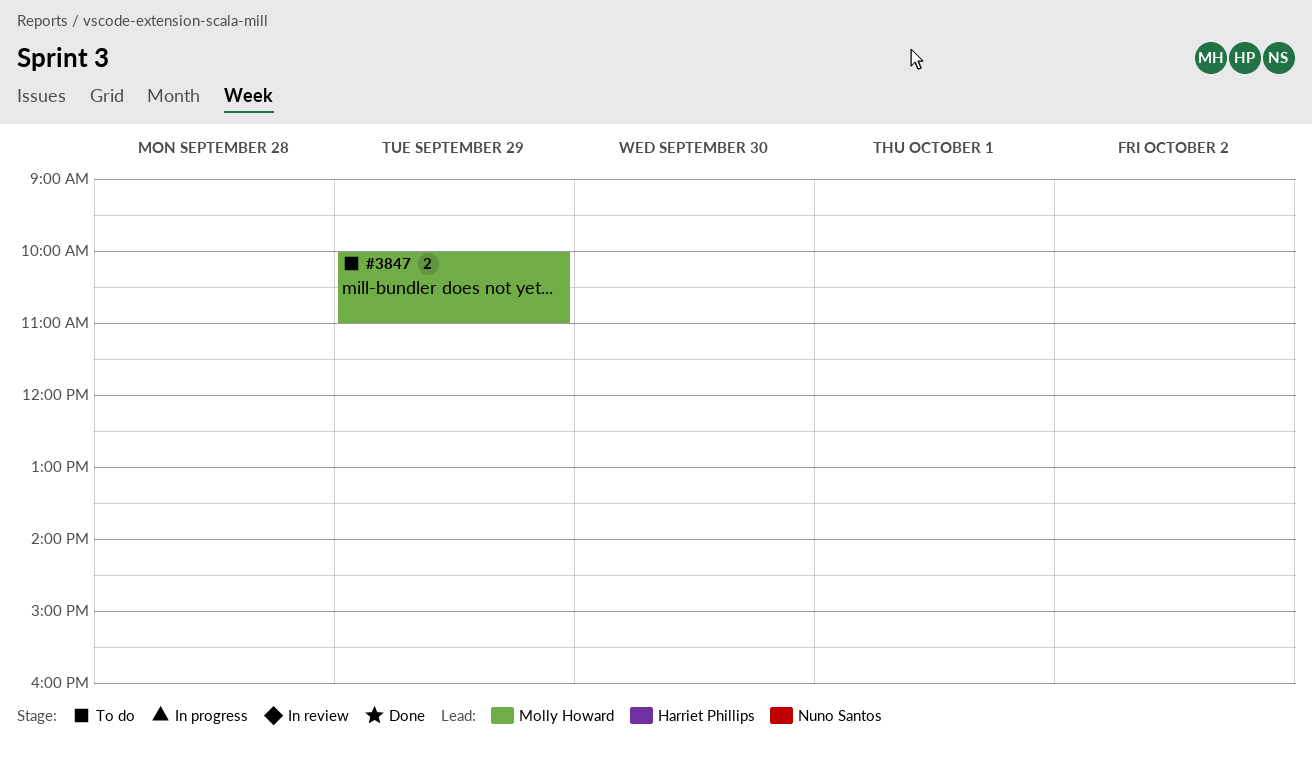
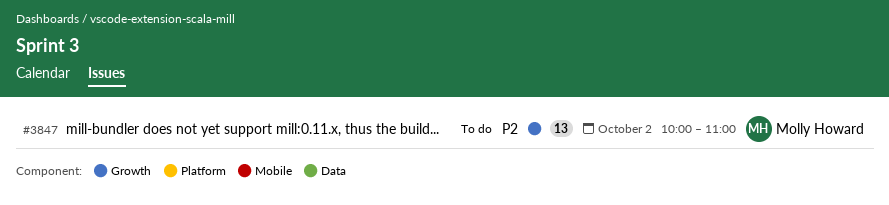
#3847, estimate: 2 -> 13
#3847, day: Sep 29 -> Oct 2

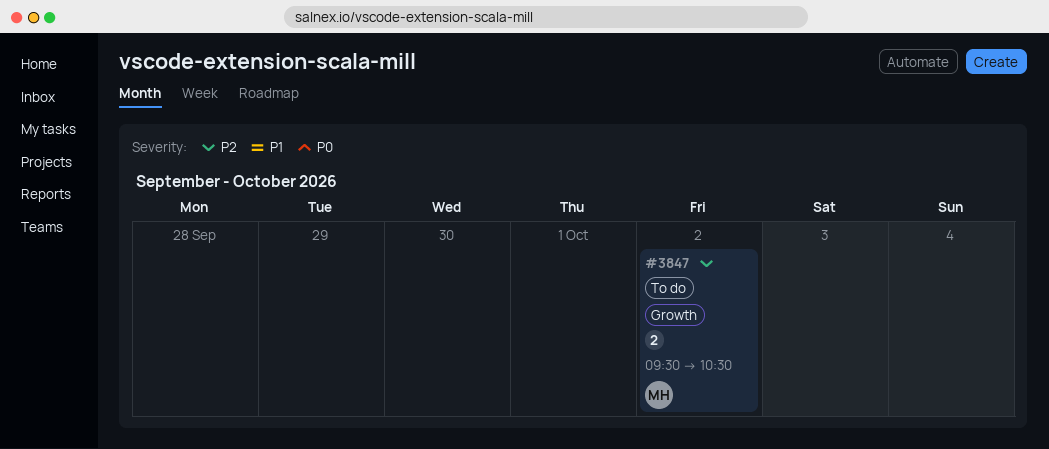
#3847, estimate: 13 -> 2
#3847, begins: 10:00 -> 09:30
#3847, ends: 11:00 -> 10:30

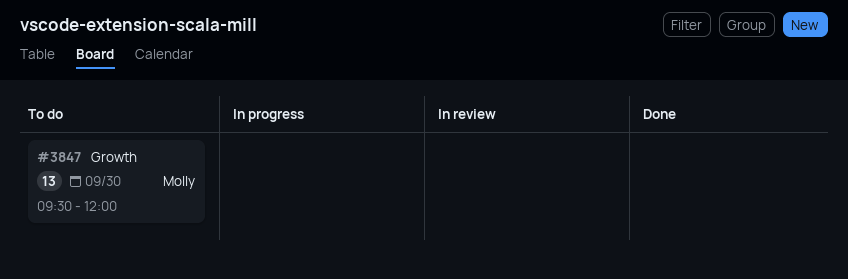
#3847, estimate: 2 -> 13
#3847, day: Oct 2 -> Sep 30
#3847, ends: 10:30 -> 12:00

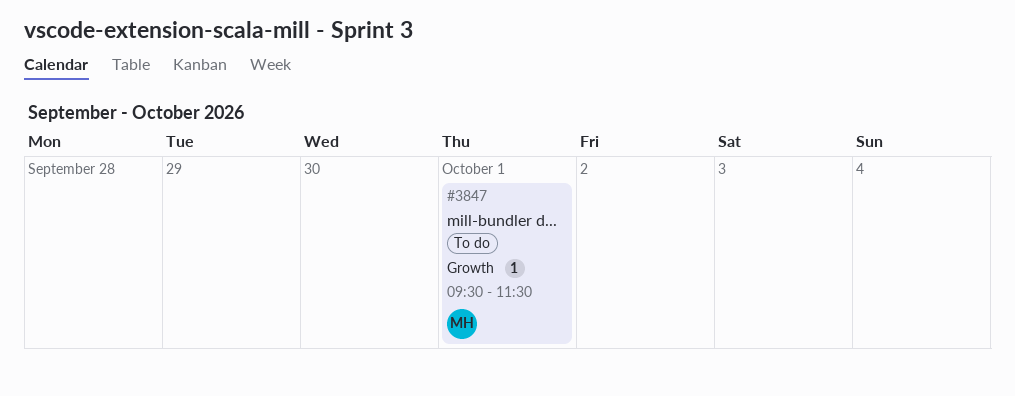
#3847, estimate: 13 -> 1
#3847, day: Sep 30 -> Oct 1
#3847, ends: 12:00 -> 11:30

